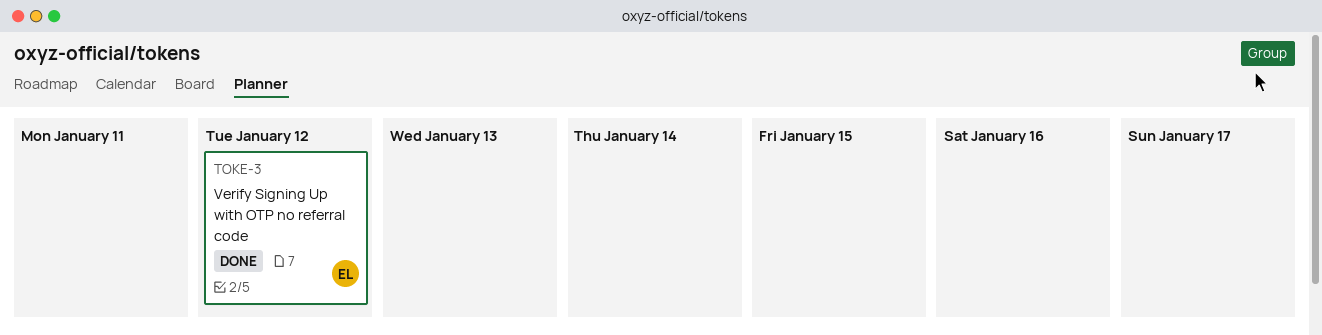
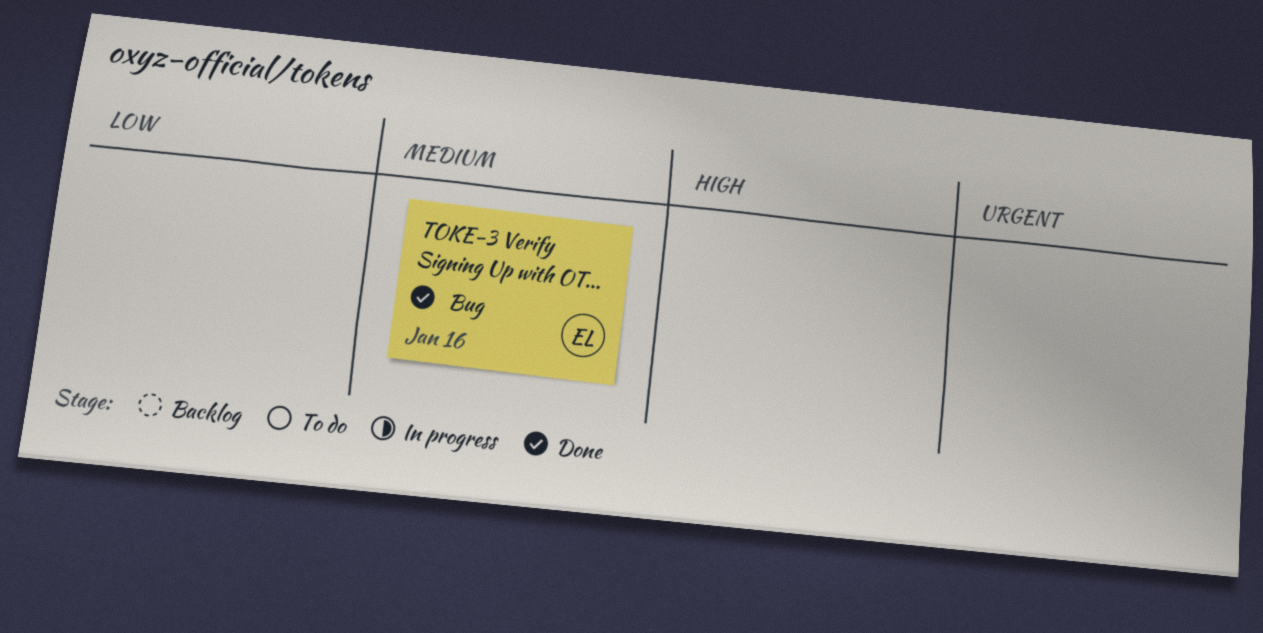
TOKE-3, due: Jan 12 -> Jan 16

